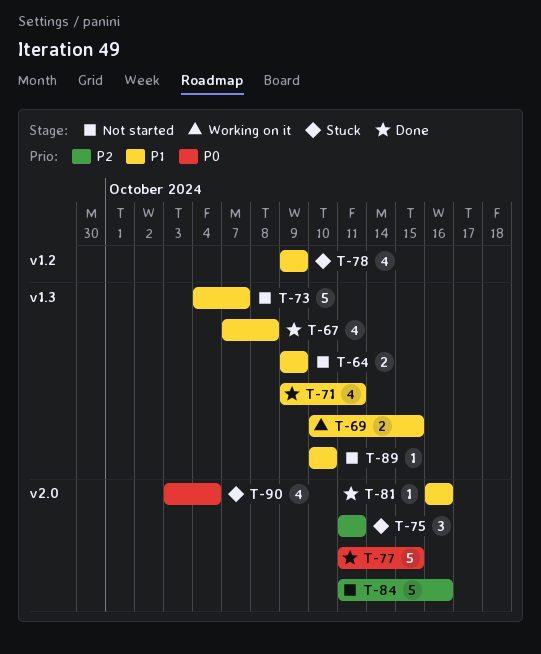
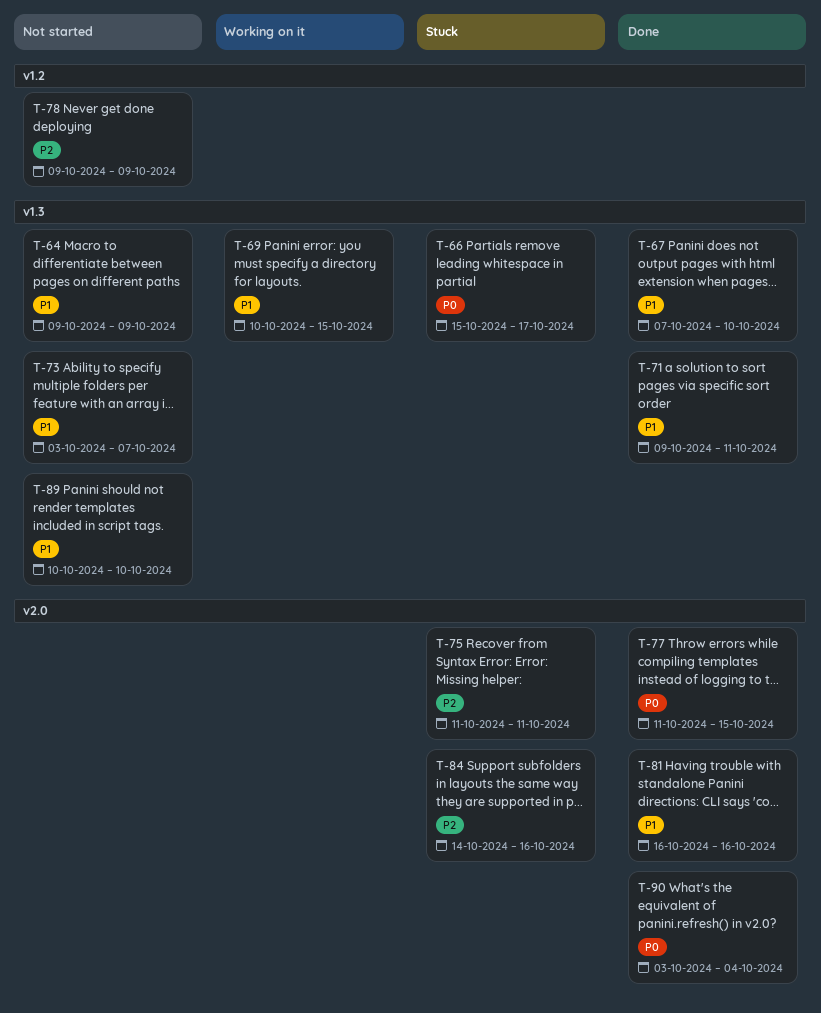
T-66: none -> present
T-67, due: Oct 8 -> Oct 10
T-73, start: Oct 4 -> Oct 3
T-78, status: Stuck -> Not started
T-78, priority: P1 -> P2
T-84, status: Not started -> Stuck
T-84, start: Oct 11 -> Oct 14
T-90, status: Stuck -> Done

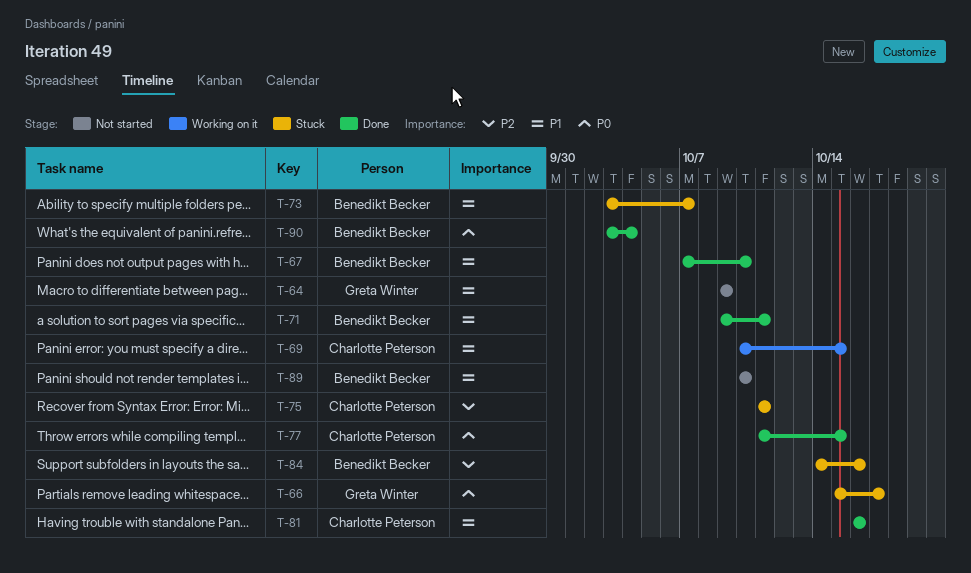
T-73, status: Not started -> Stuck
T-78: present -> none

